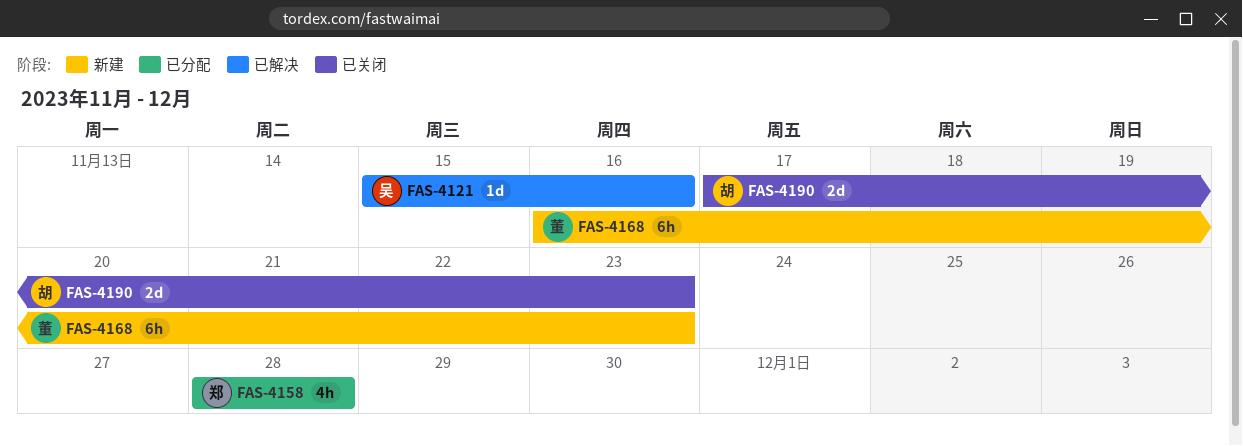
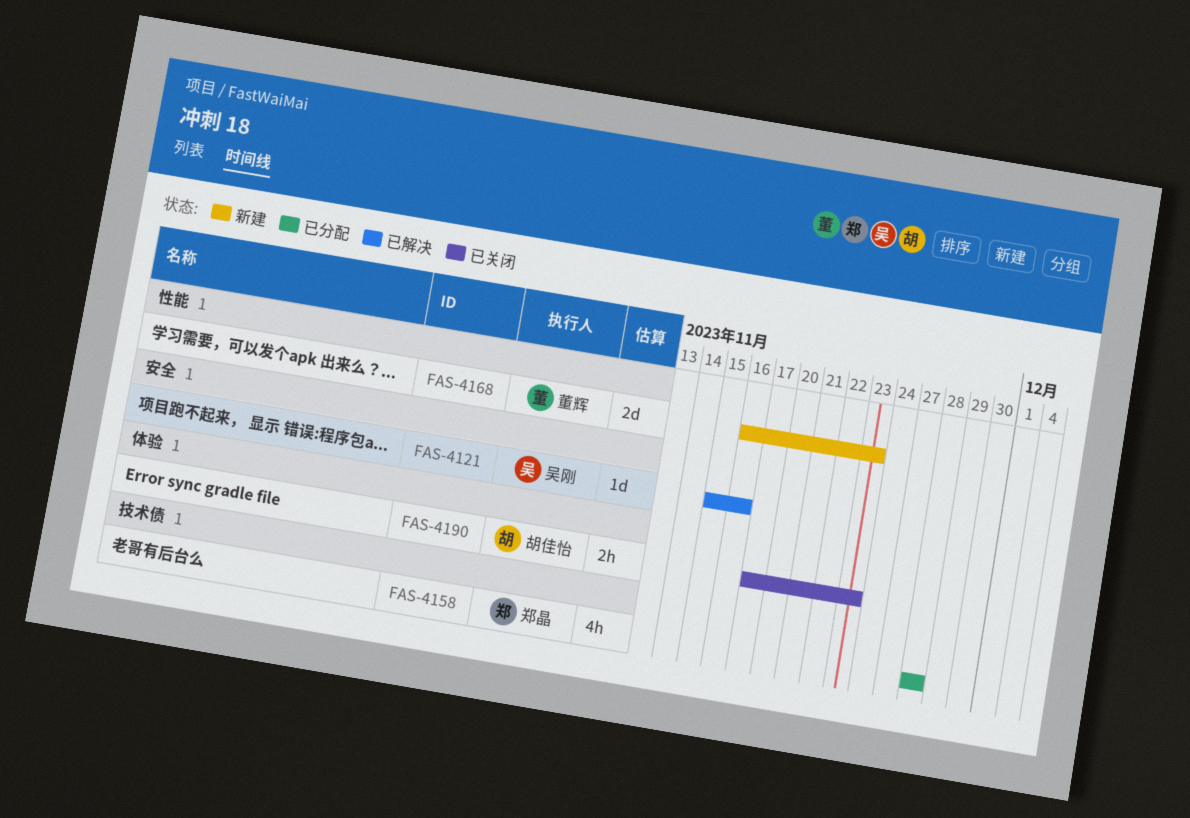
FAS-4168, estimate: 6h -> 2d
FAS-4190, estimate: 2d -> 2h

